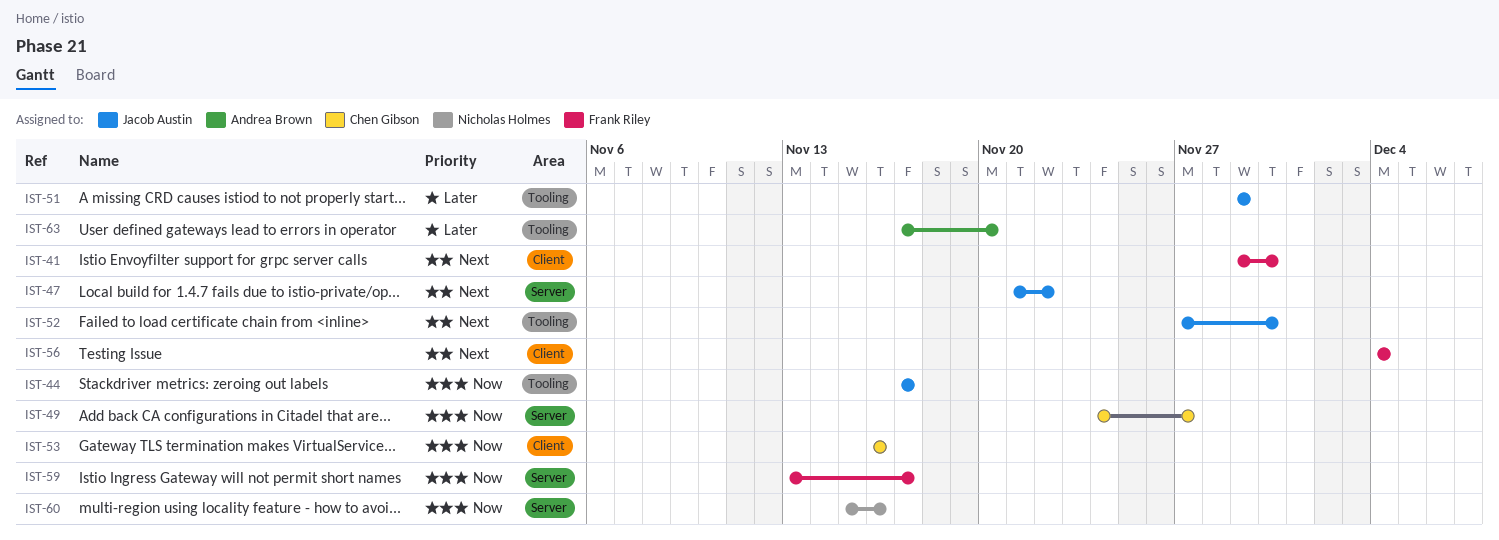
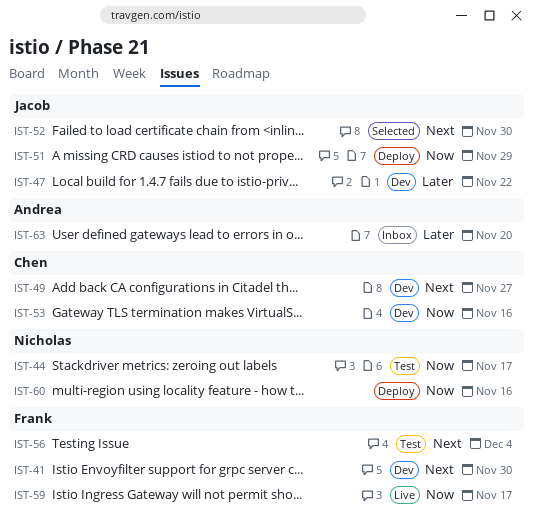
IST-44, owner: Jacob Austin -> Nicholas Holmes
IST-47, priority: Next -> Later
IST-49, priority: Now -> Next
IST-51, priority: Later -> Now

